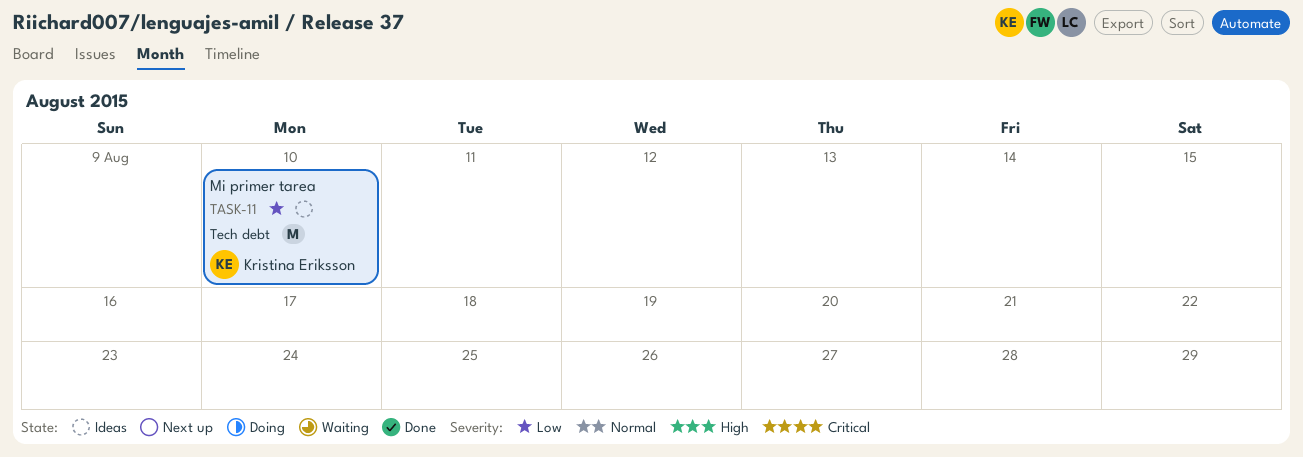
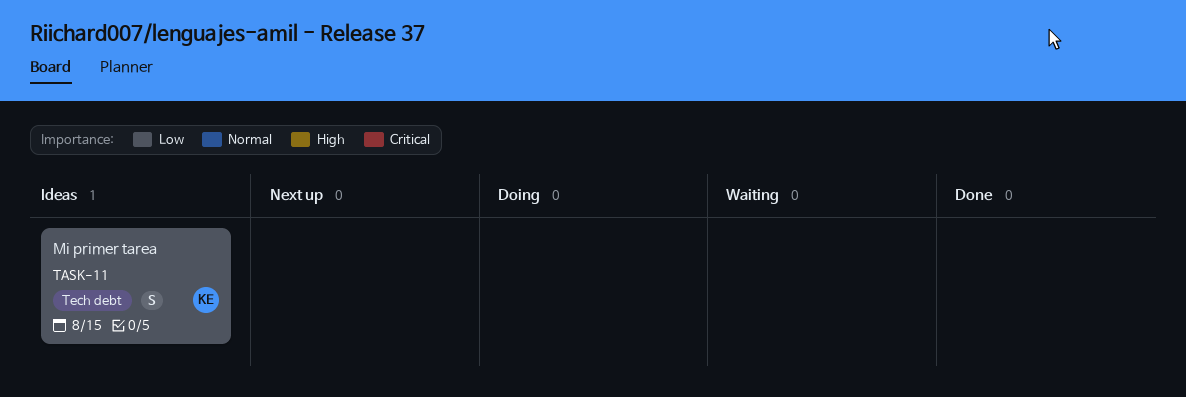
TASK-11, estimate: M -> S
TASK-11, due: Aug 10 -> Aug 15

